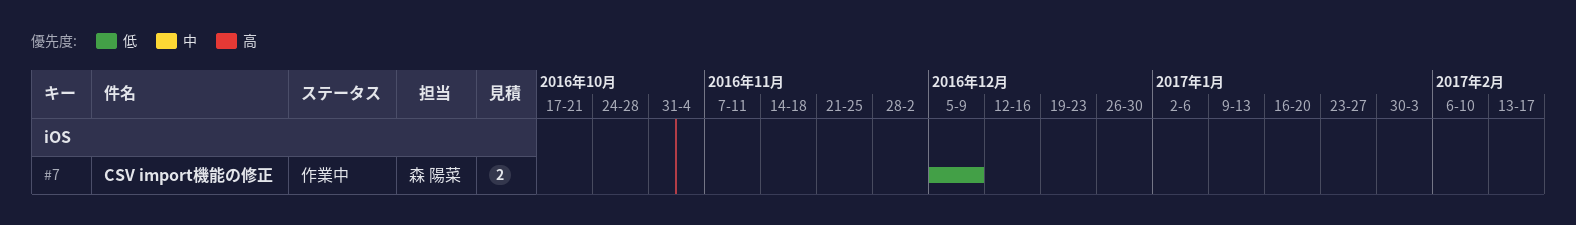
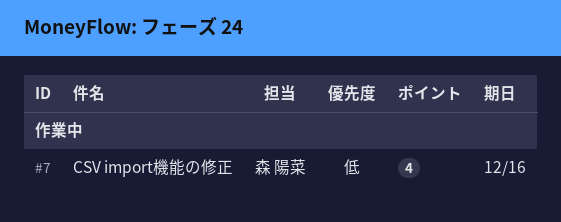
#7, estimate: 2 -> 4
#7, due: Dec 9 -> Dec 16

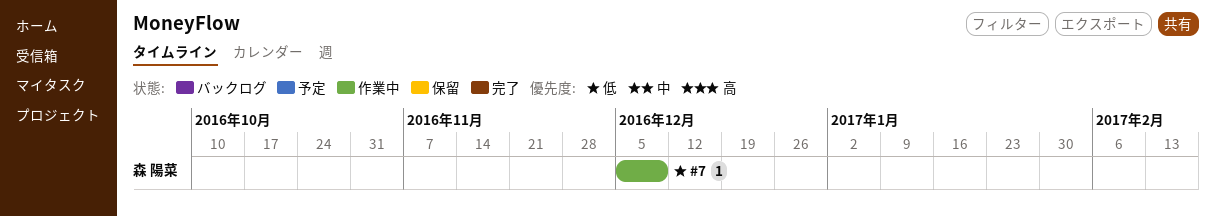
#7, estimate: 4 -> 1
#7, due: Dec 16 -> Dec 9

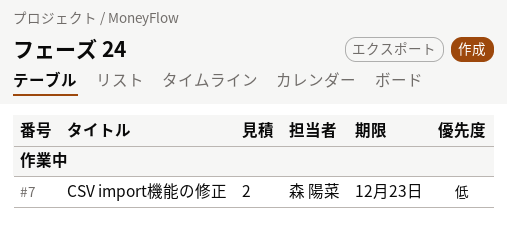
#7, estimate: 1 -> 2
#7, due: Dec 9 -> Dec 23

